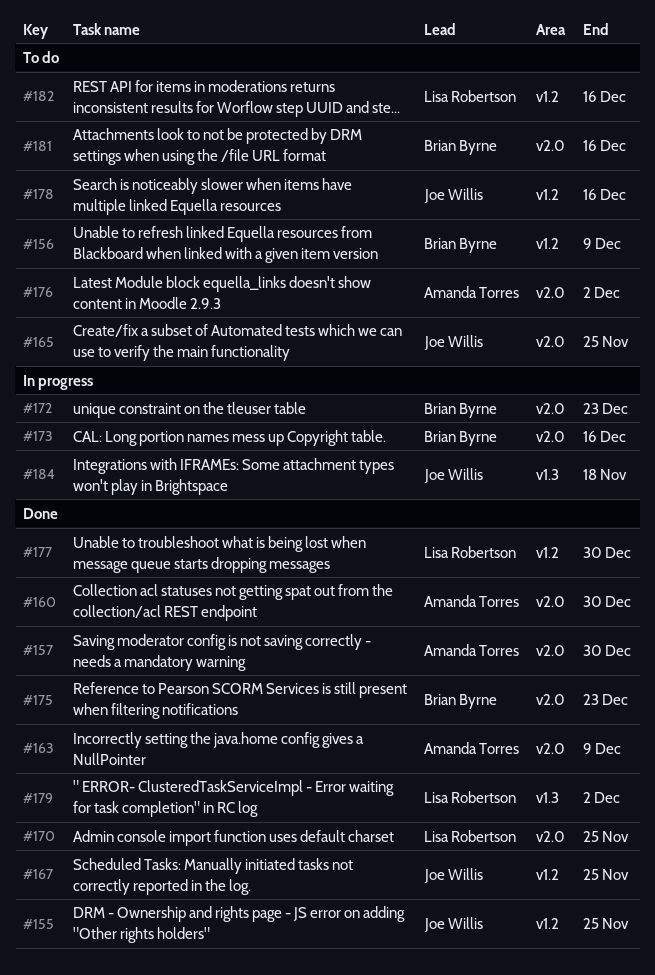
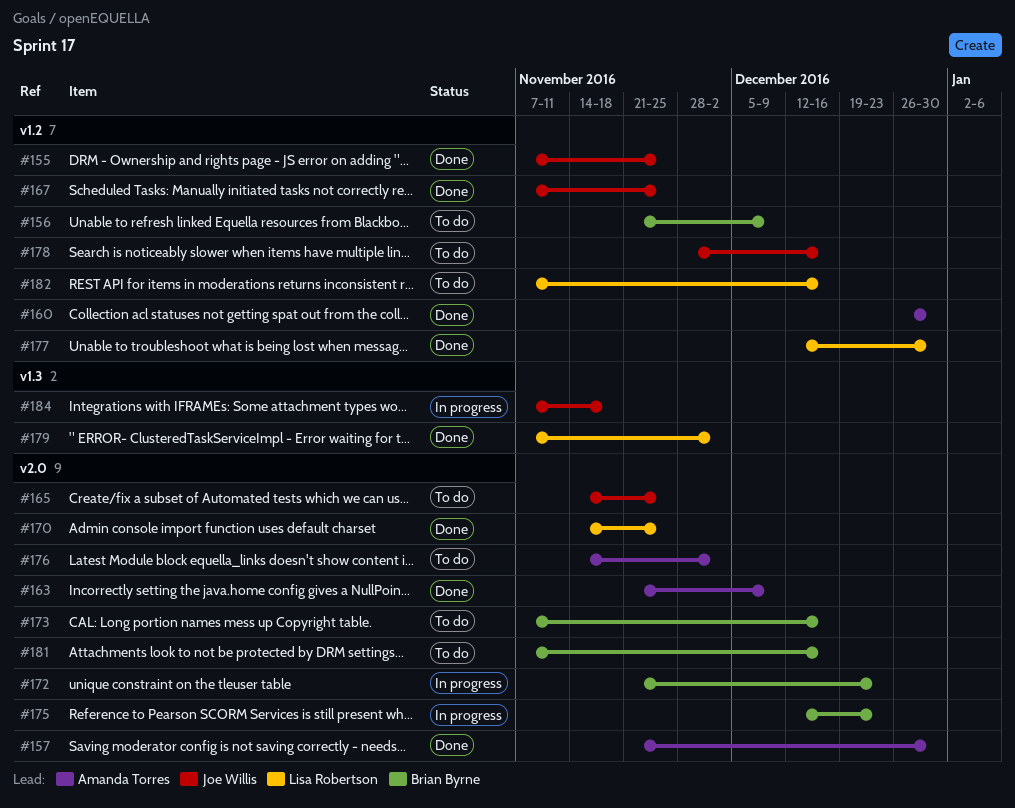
#160, label: v2.0 -> v1.2
#173, status: In progress -> To do
#175, status: Done -> In progress

